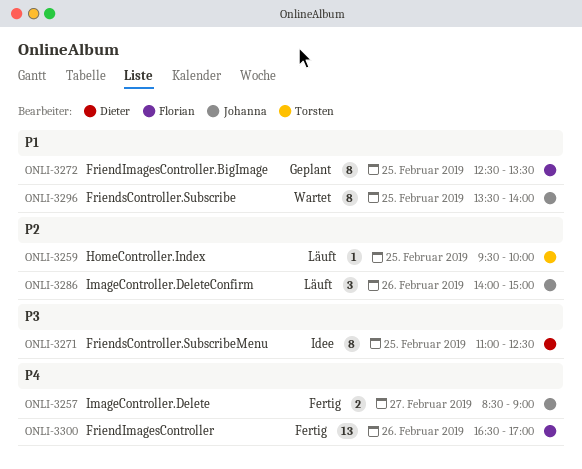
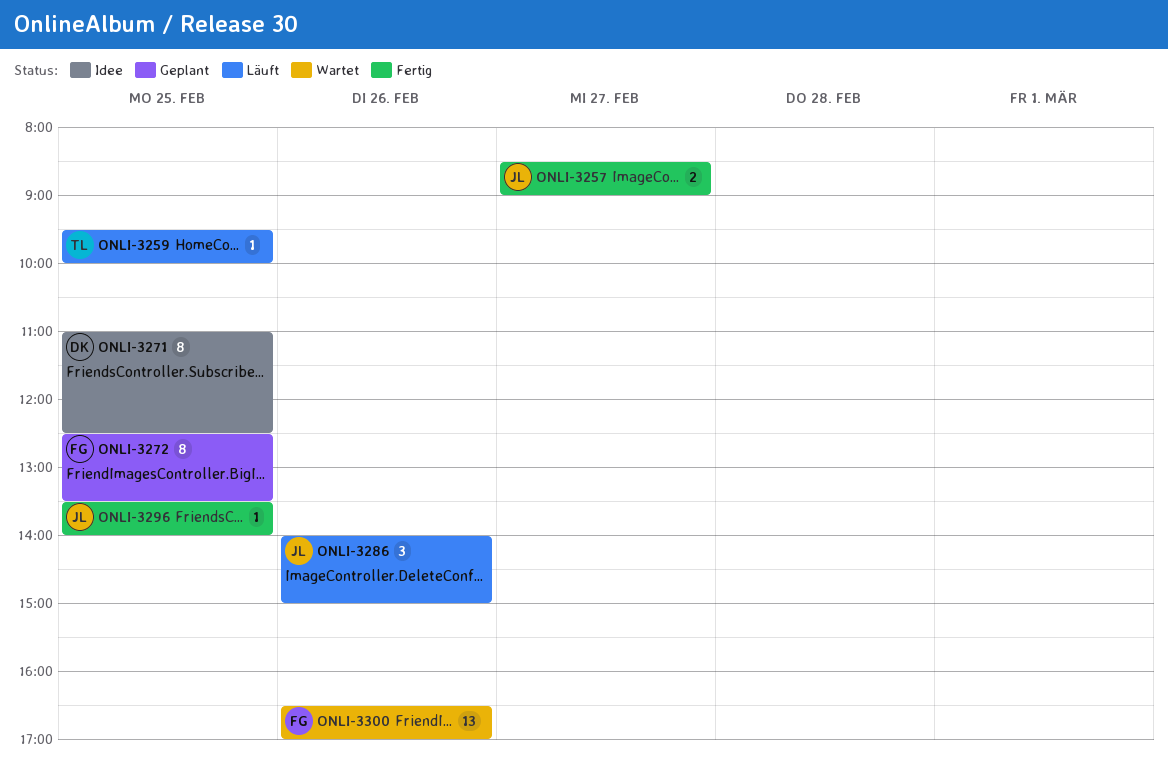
ONLI-3296, status: Wartet -> Fertig
ONLI-3296, estimate: 8 -> 1
ONLI-3300, status: Fertig -> Wartet

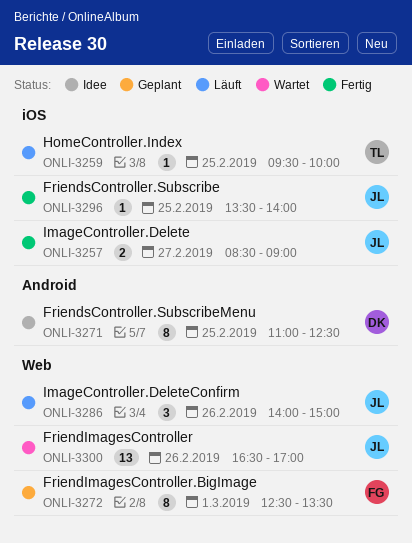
ONLI-3272, day: Feb 25 -> Mar 1
ONLI-3300, owner: FG -> JL

